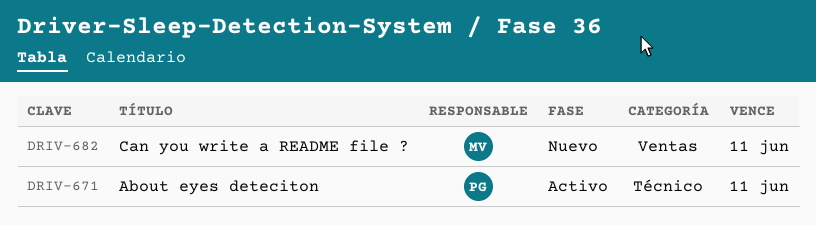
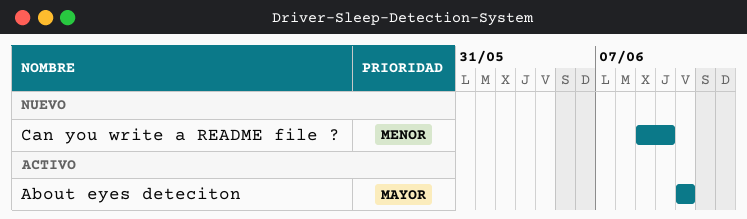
Can you write a README file ?, due: Jun 11 -> Jun 10

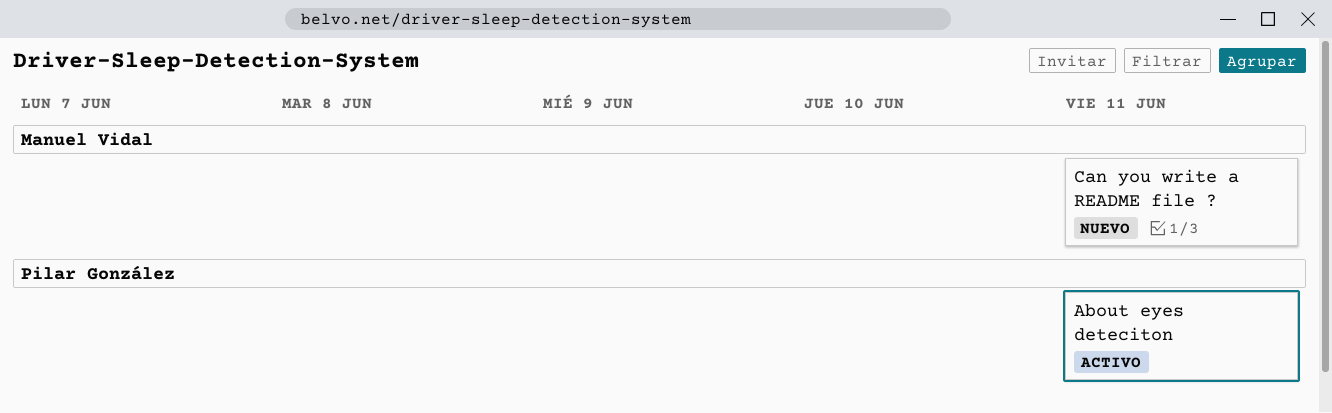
Can you write a README file ?, due: Jun 10 -> Jun 11

